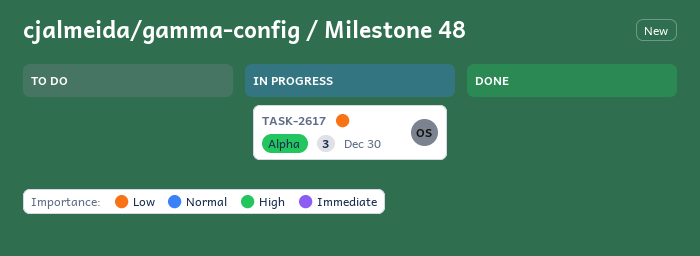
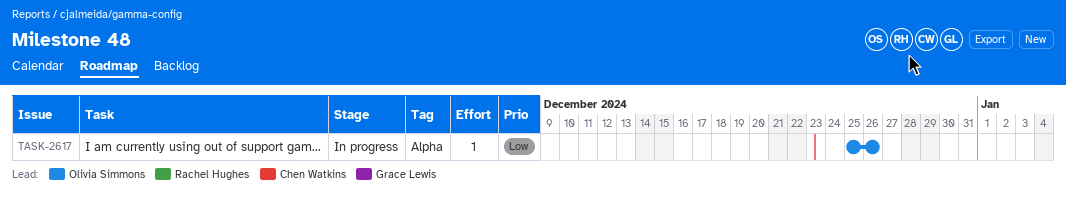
TASK-2617, estimate: 3 -> 1
TASK-2617, due: Dec 30 -> Dec 26

